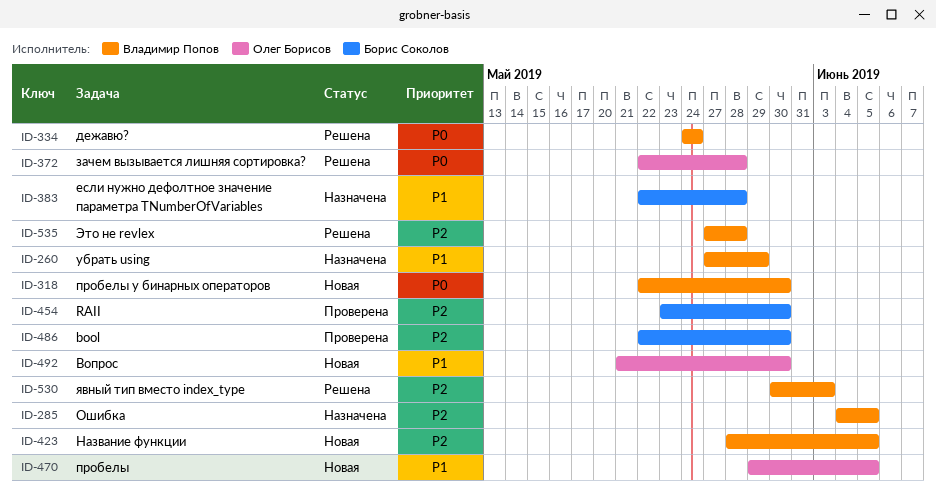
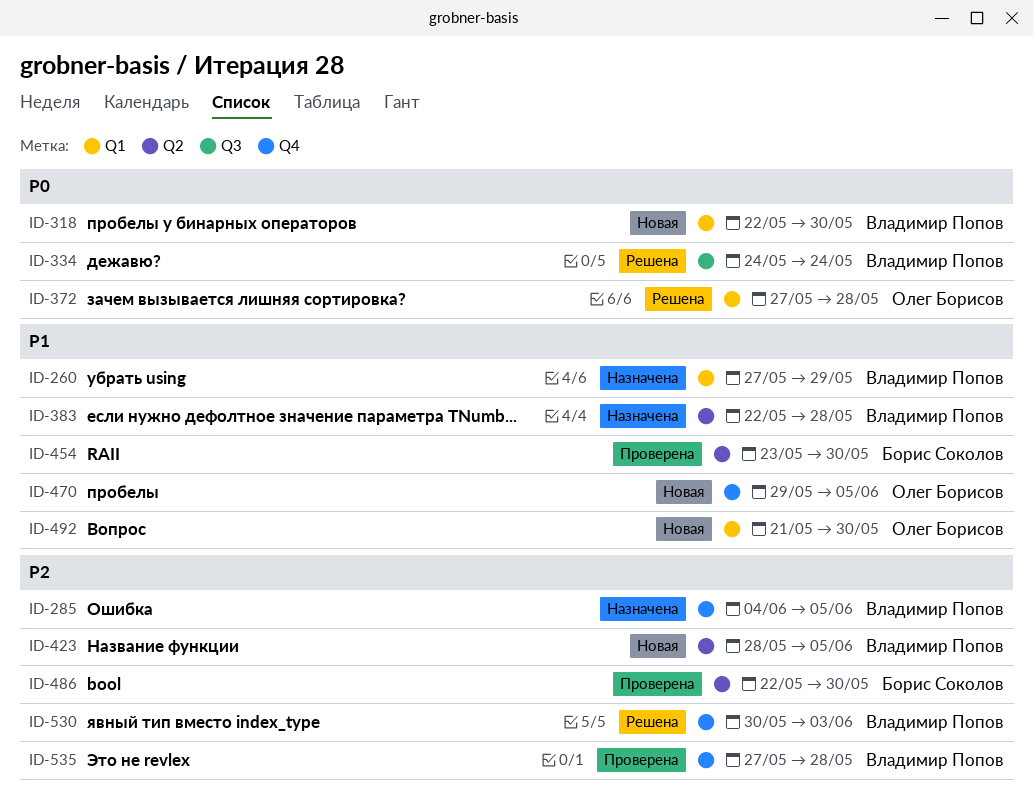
ID-372, start: May 22 -> May 27
ID-383, owner: Борис Соколов -> Владимир Попов
ID-454, priority: P2 -> P1
ID-535, status: Решена -> Проверена

